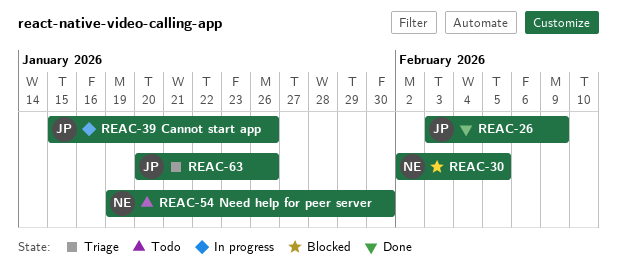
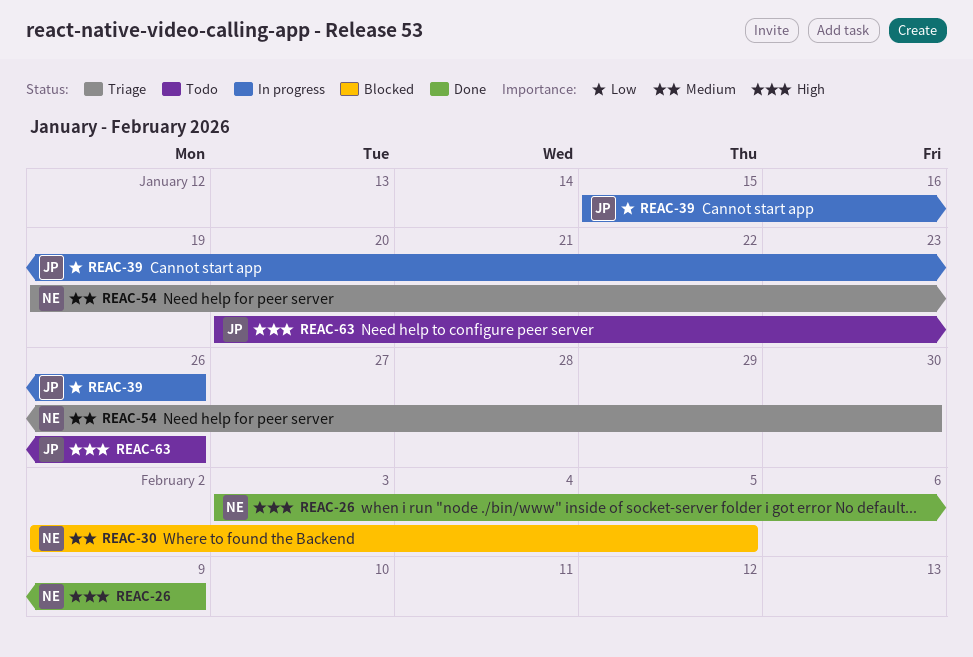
REAC-26, owner: JP -> NE
REAC-54, status: Todo -> Triage
REAC-63, status: Triage -> Todo

